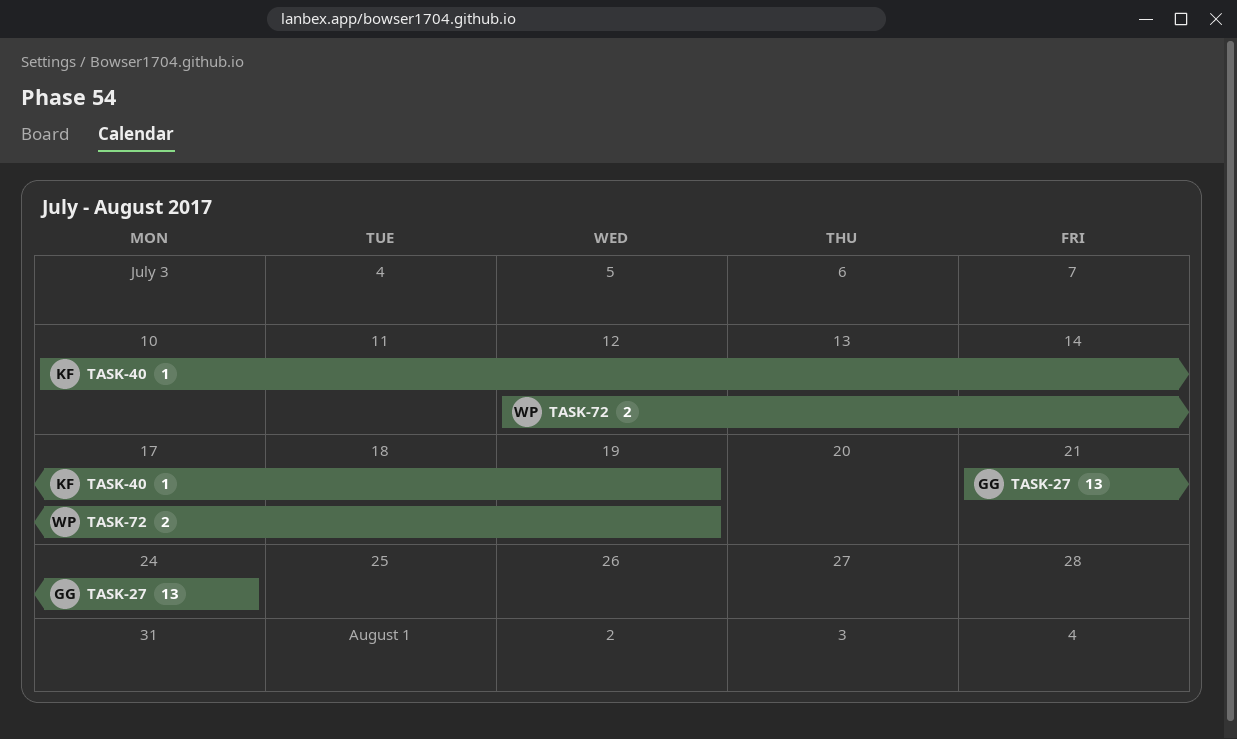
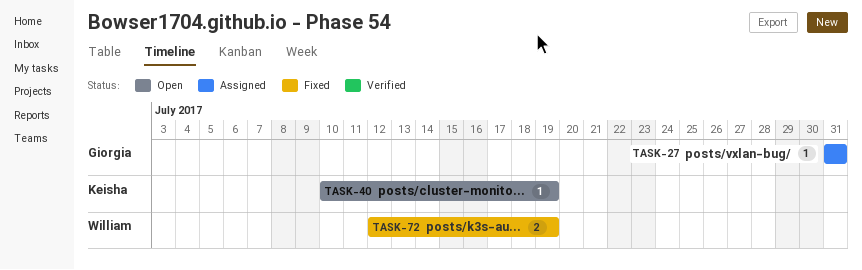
TASK-27, estimate: 13 -> 1
TASK-27, start: Jul 21 -> Jul 31
TASK-27, due: Jul 24 -> Jul 31

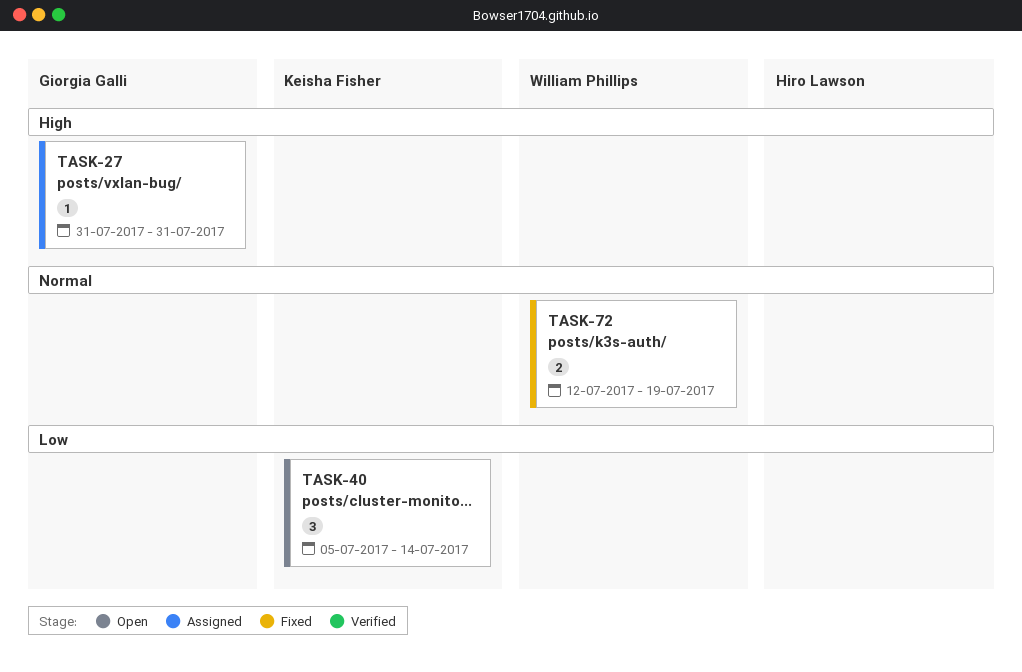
TASK-40, estimate: 1 -> 3
TASK-40, start: Jul 10 -> Jul 5
TASK-40, due: Jul 19 -> Jul 14

